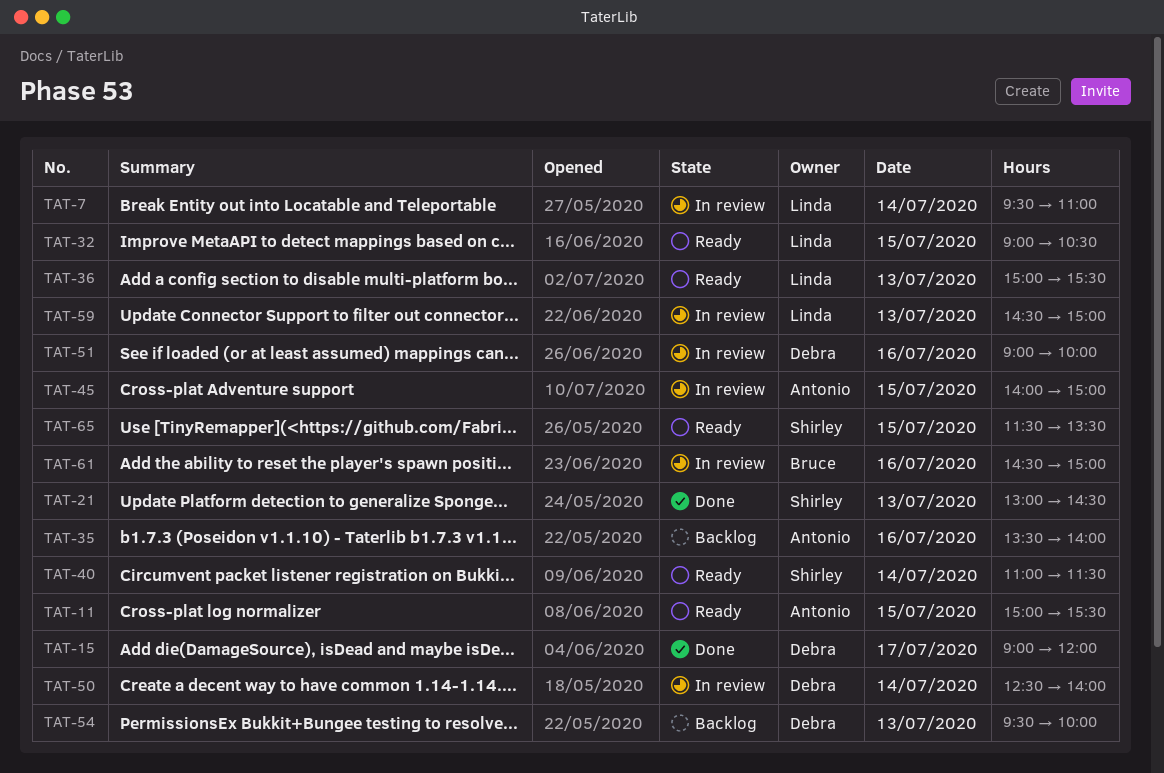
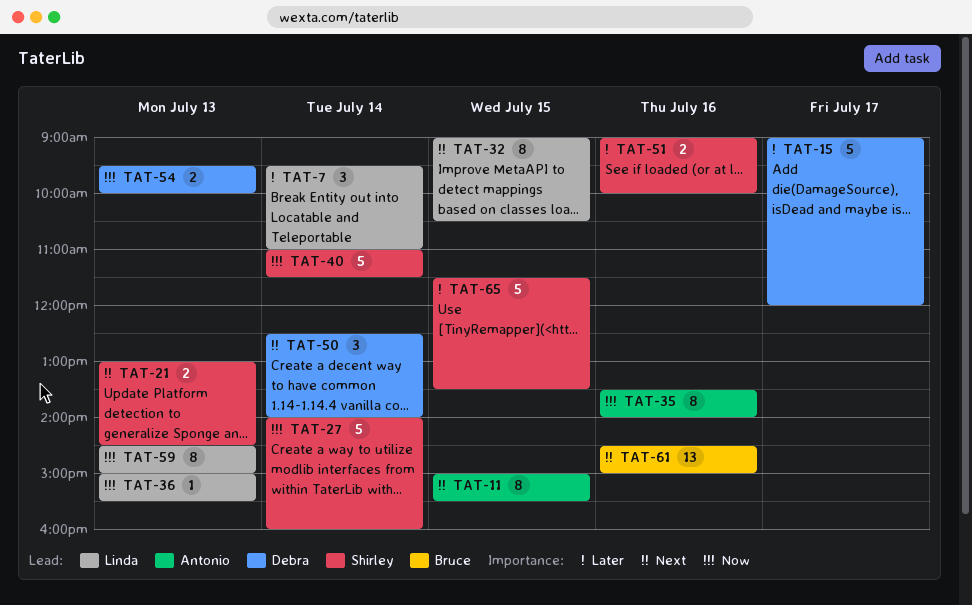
TAT-27: none -> present
TAT-45: present -> none
TAT-51, owner: Debra -> Shirley

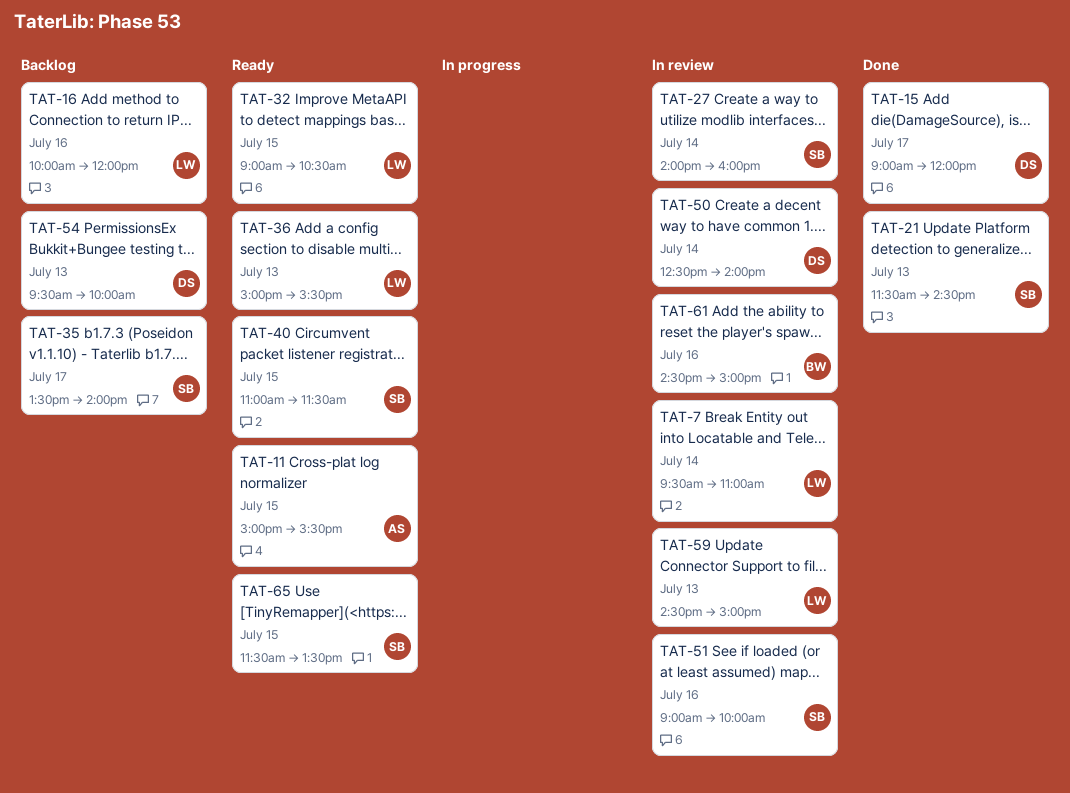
TAT-16: none -> present
TAT-21, begins: 13:00 -> 11:30
TAT-35, owner: Antonio -> Shirley
TAT-35, day: Jul 16 -> Jul 17
TAT-40, day: Jul 14 -> Jul 15

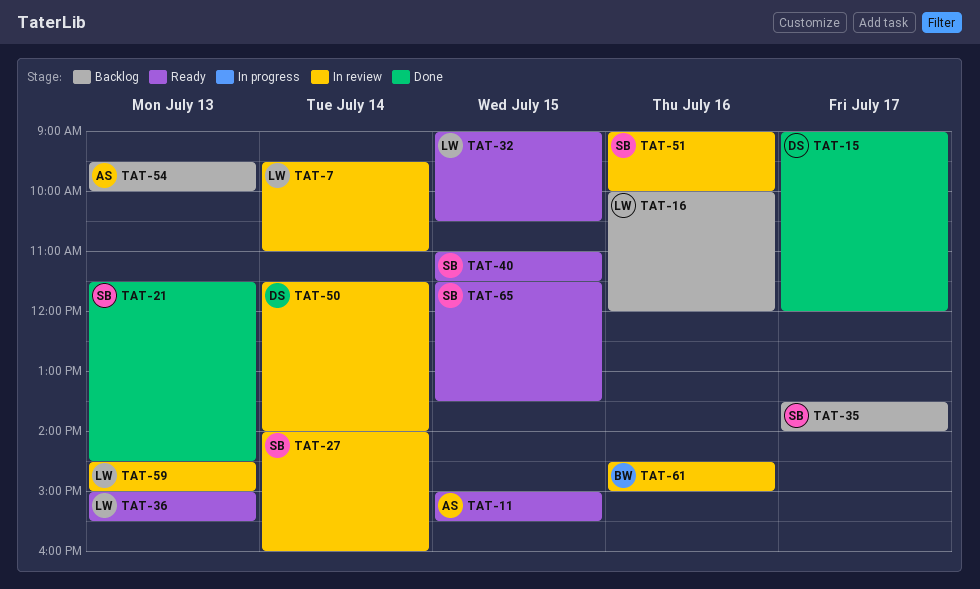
TAT-50, begins: 12:30 -> 11:30
TAT-54, owner: DS -> AS

